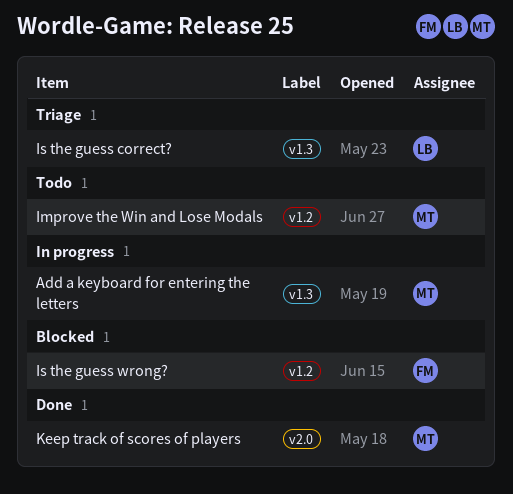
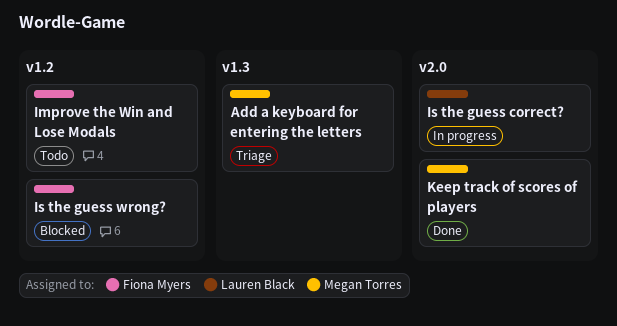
Add a keyboard for entering the letters, status: In progress -> Triage
Improve the Win and Lose Modals, owner: Megan Torres -> Fiona Myers
Is the guess correct?, status: Triage -> In progress
Is the guess correct?, label: v1.3 -> v2.0

